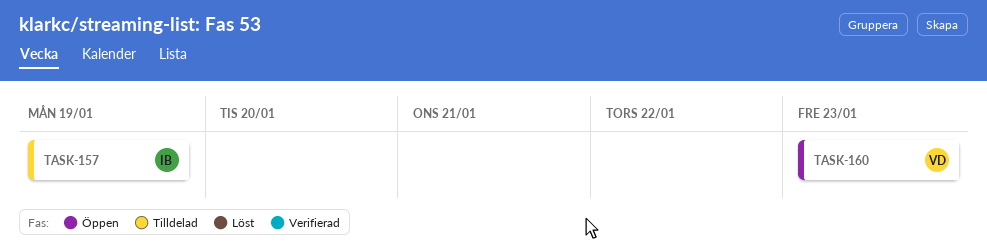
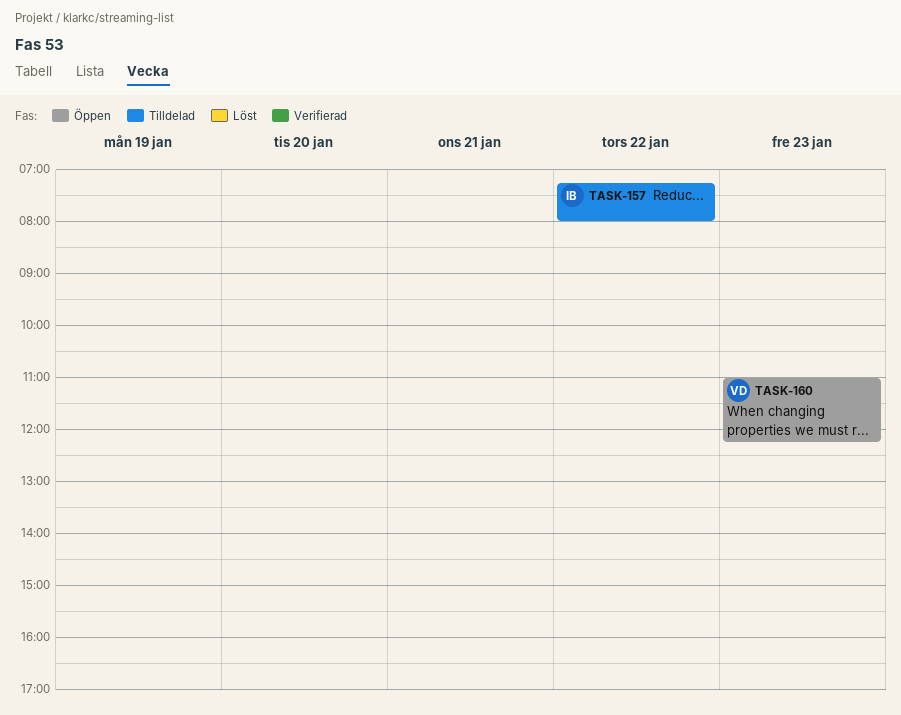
TASK-157, day: Jan 19 -> Jan 22

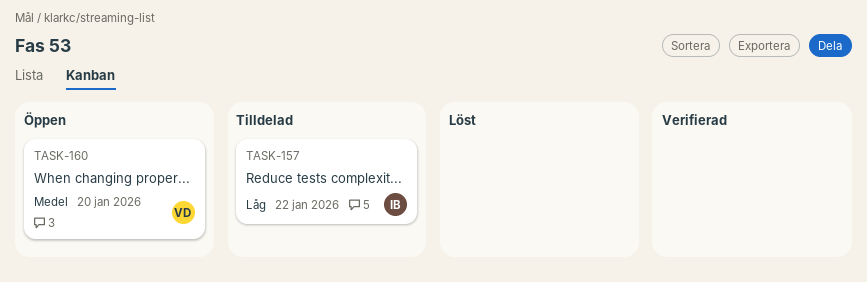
TASK-160, day: Jan 23 -> Jan 20

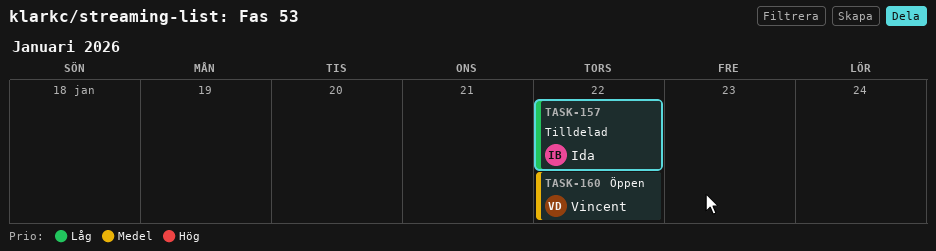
TASK-160, day: Jan 20 -> Jan 22

